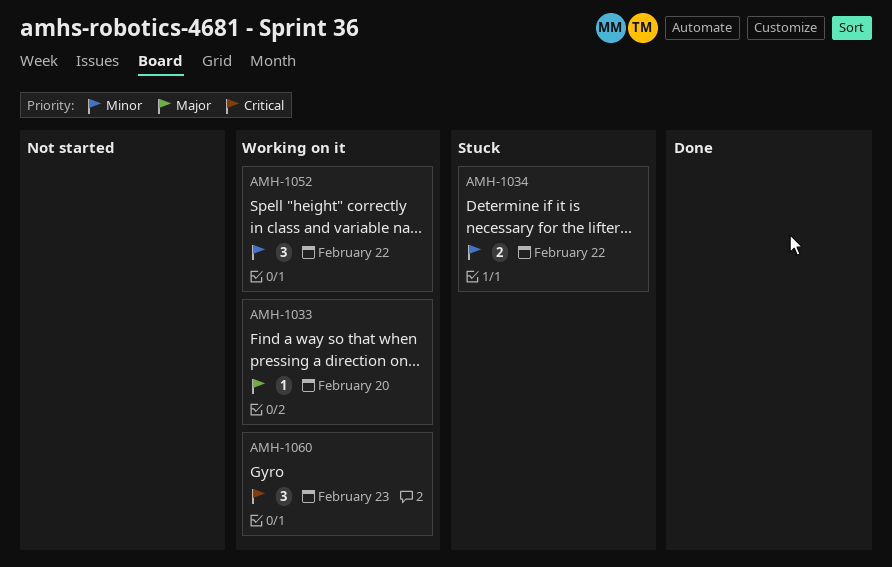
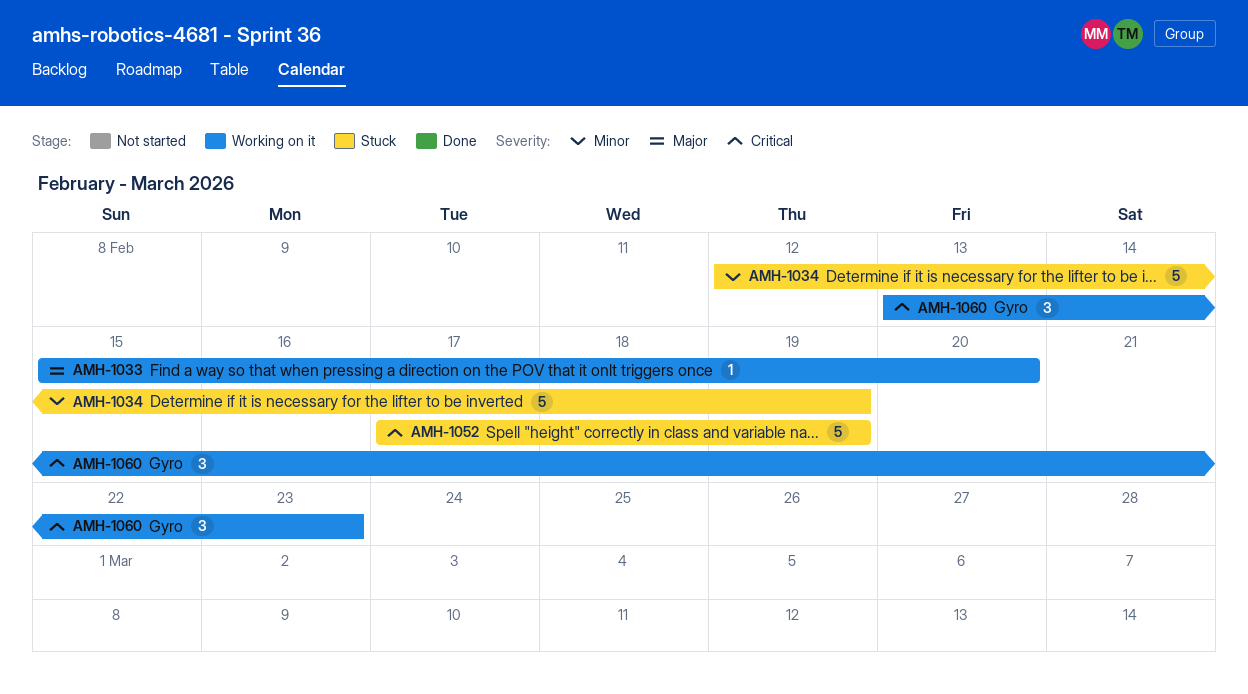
AMH-1034, estimate: 2 -> 5
AMH-1034, due: Feb 22 -> Feb 19
AMH-1052, status: Working on it -> Stuck
AMH-1052, priority: Minor -> Critical
AMH-1052, estimate: 3 -> 5
AMH-1052, due: Feb 22 -> Feb 19

